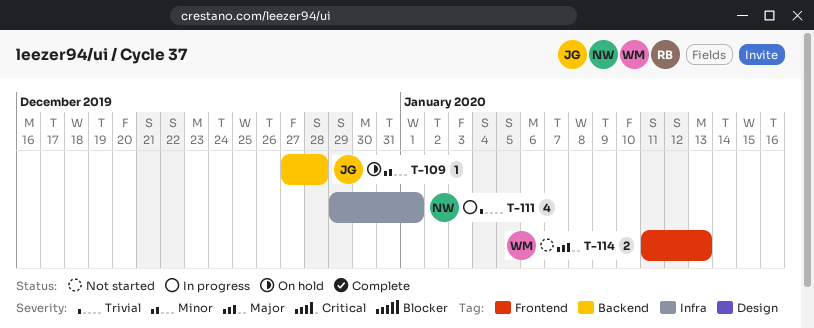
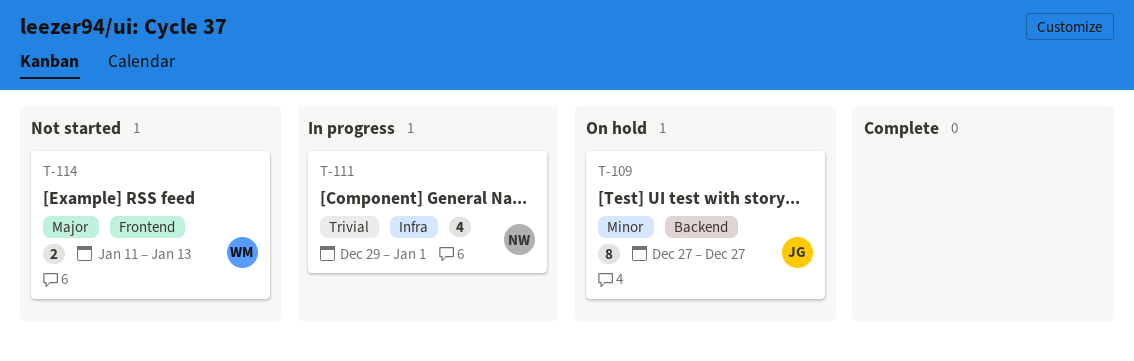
T-109, estimate: 1 -> 8
T-109, due: Dec 28 -> Dec 27

